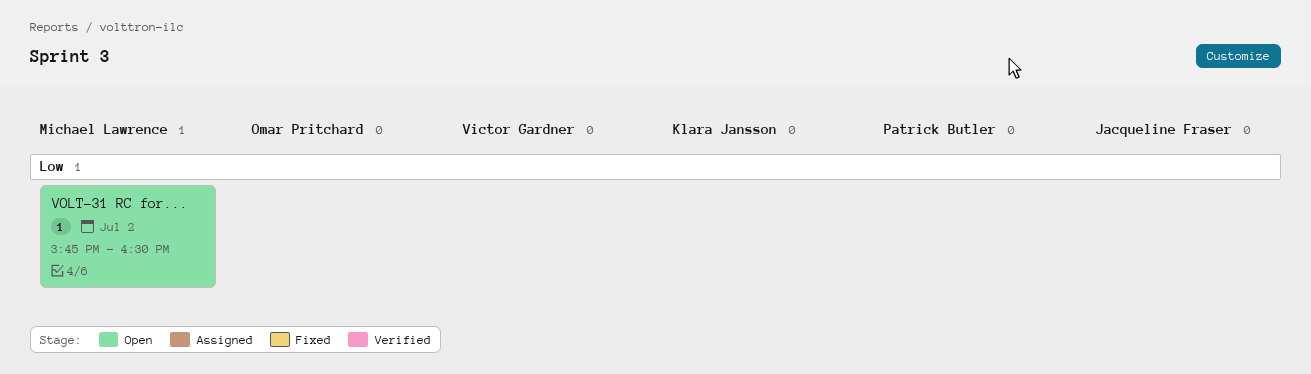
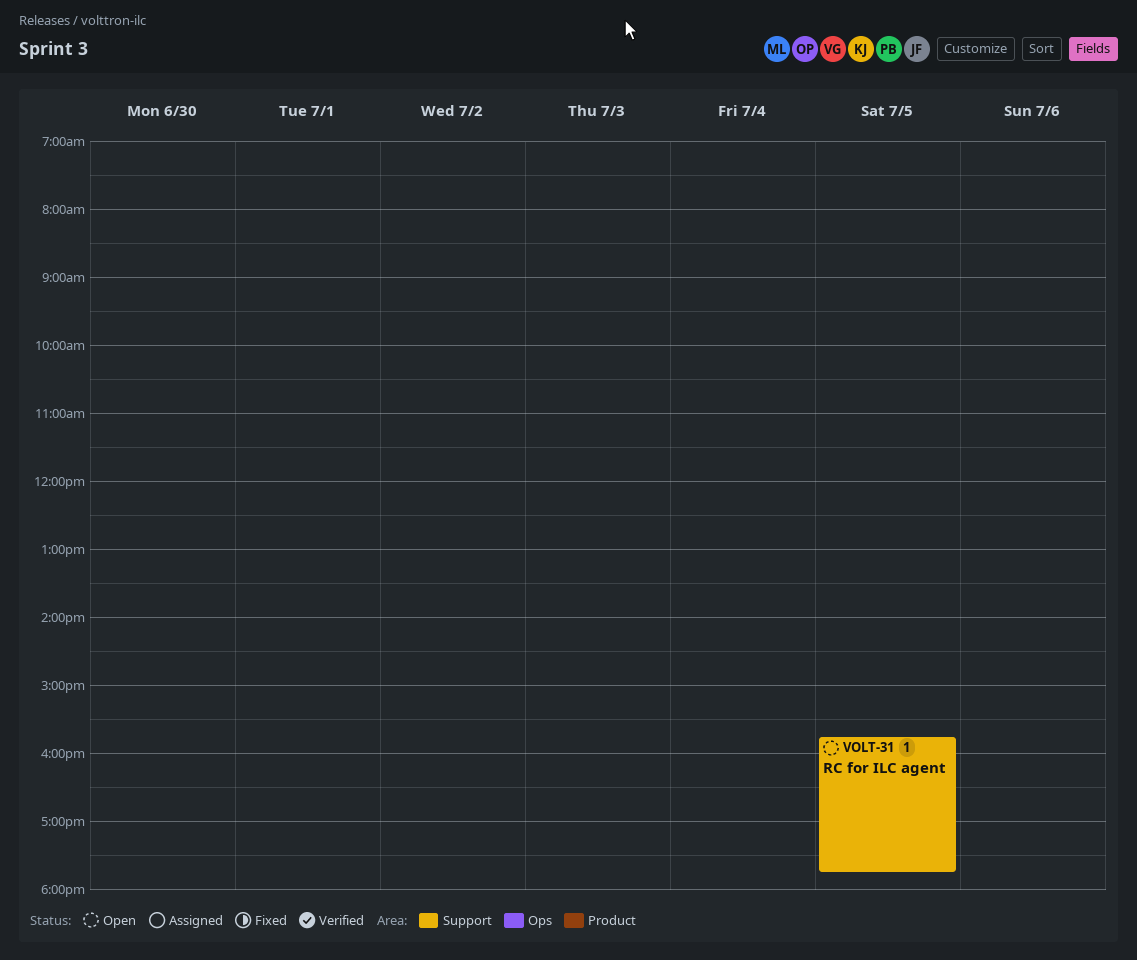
VOLT-31, day: Jul 2 -> Jul 5
VOLT-31, ends: 16:30 -> 17:45

